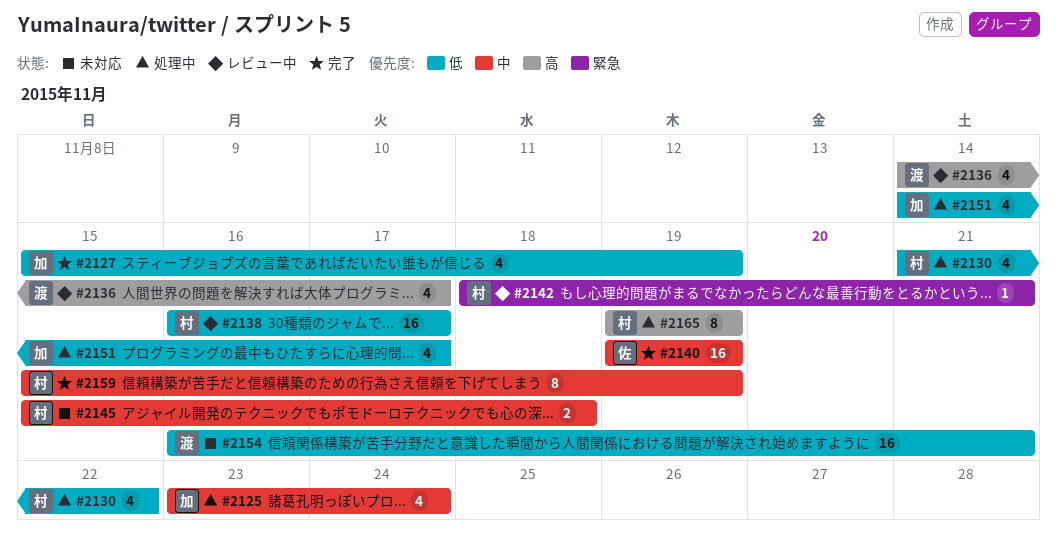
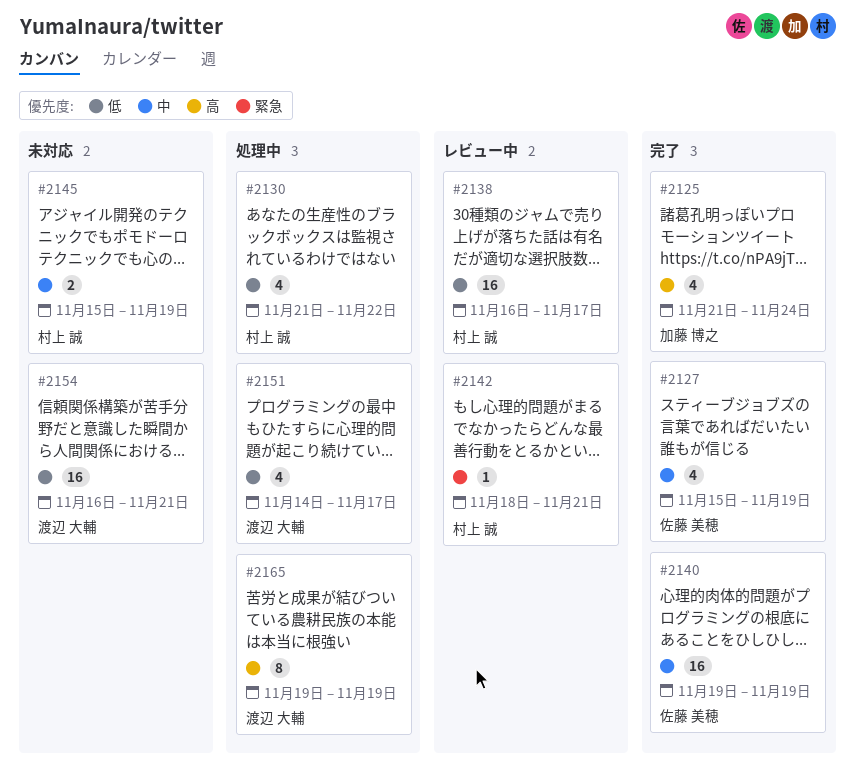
#2125, status: 処理中 -> 完了
#2125, priority: 中 -> 高
#2125, start: Nov 23 -> Nov 21
#2127, owner: 加藤 博之 -> 佐藤 美穂
#2127, priority: 低 -> 中
#2136: present -> none
#2145, due: Nov 18 -> Nov 19
#2151, owner: 加藤 博之 -> 渡辺 大輔
#2159: present -> none
#2165, owner: 村上 誠 -> 渡辺 大輔

